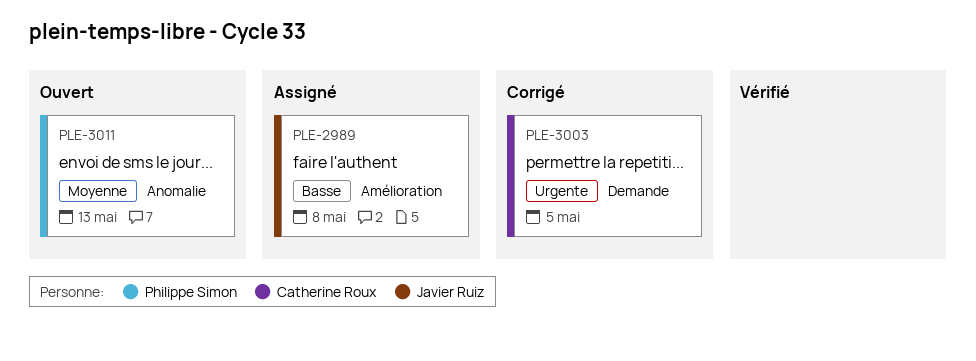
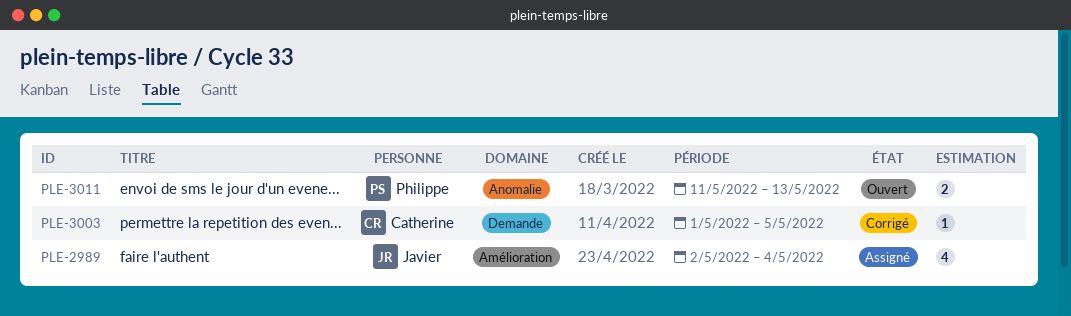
PLE-2989, due: May 8 -> May 4

